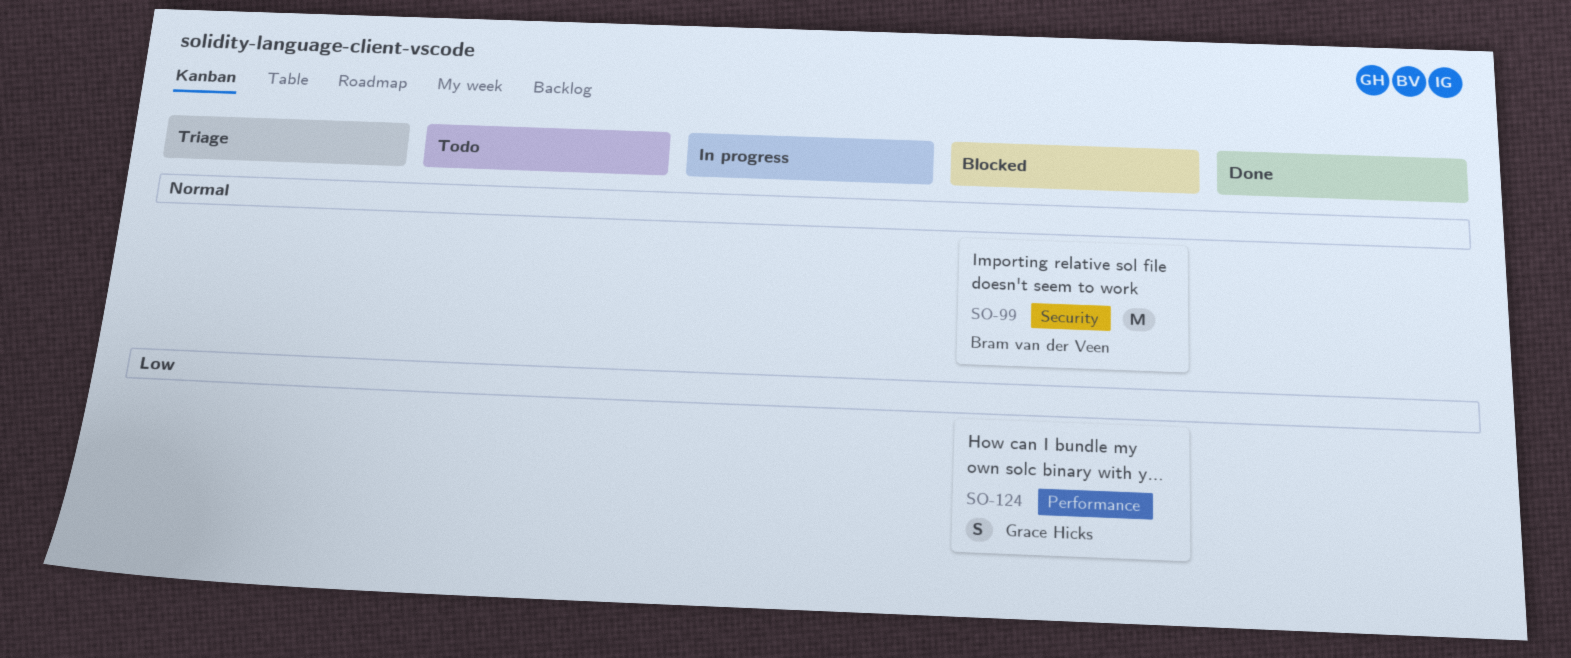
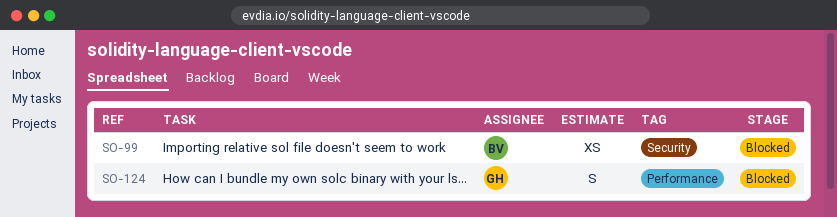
SO-99, estimate: M -> XS

